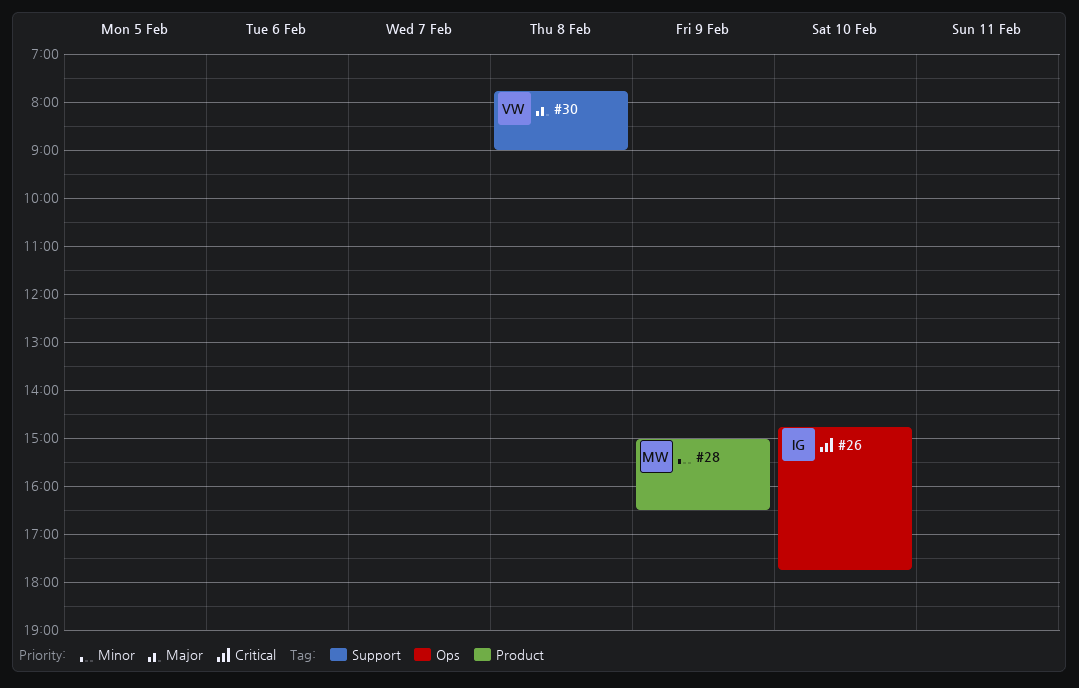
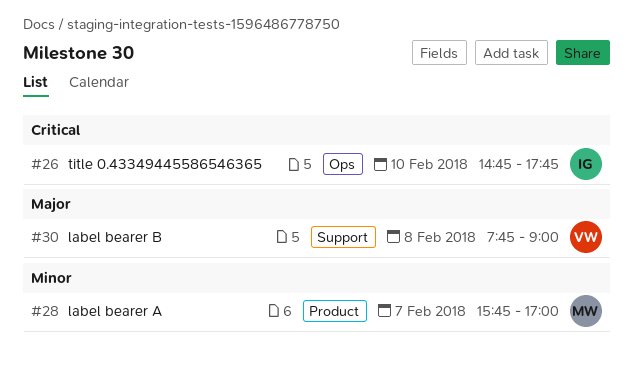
#28, day: Feb 9 -> Feb 7
#28, begins: 15:00 -> 15:45
#28, ends: 16:30 -> 17:00

